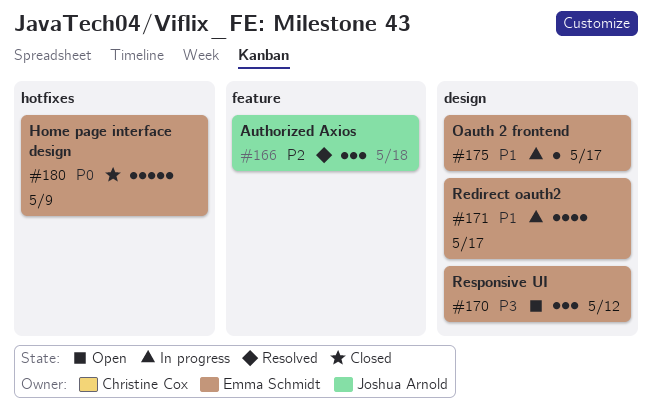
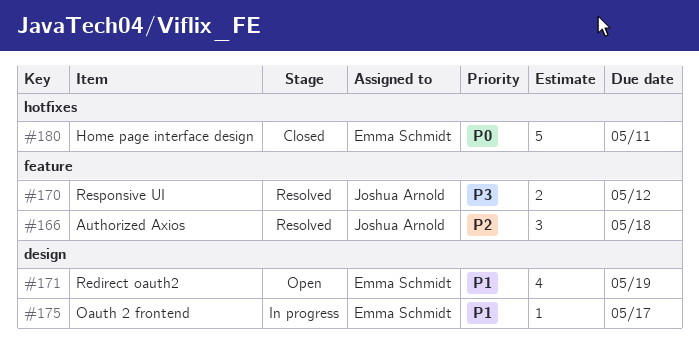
#170, status: Open -> Resolved
#170, owner: Emma Schmidt -> Joshua Arnold
#170, label: design -> feature
#170, estimate: 3 -> 2
#171, status: In progress -> Open
#171, due: May 17 -> May 19
#180, due: May 9 -> May 11

